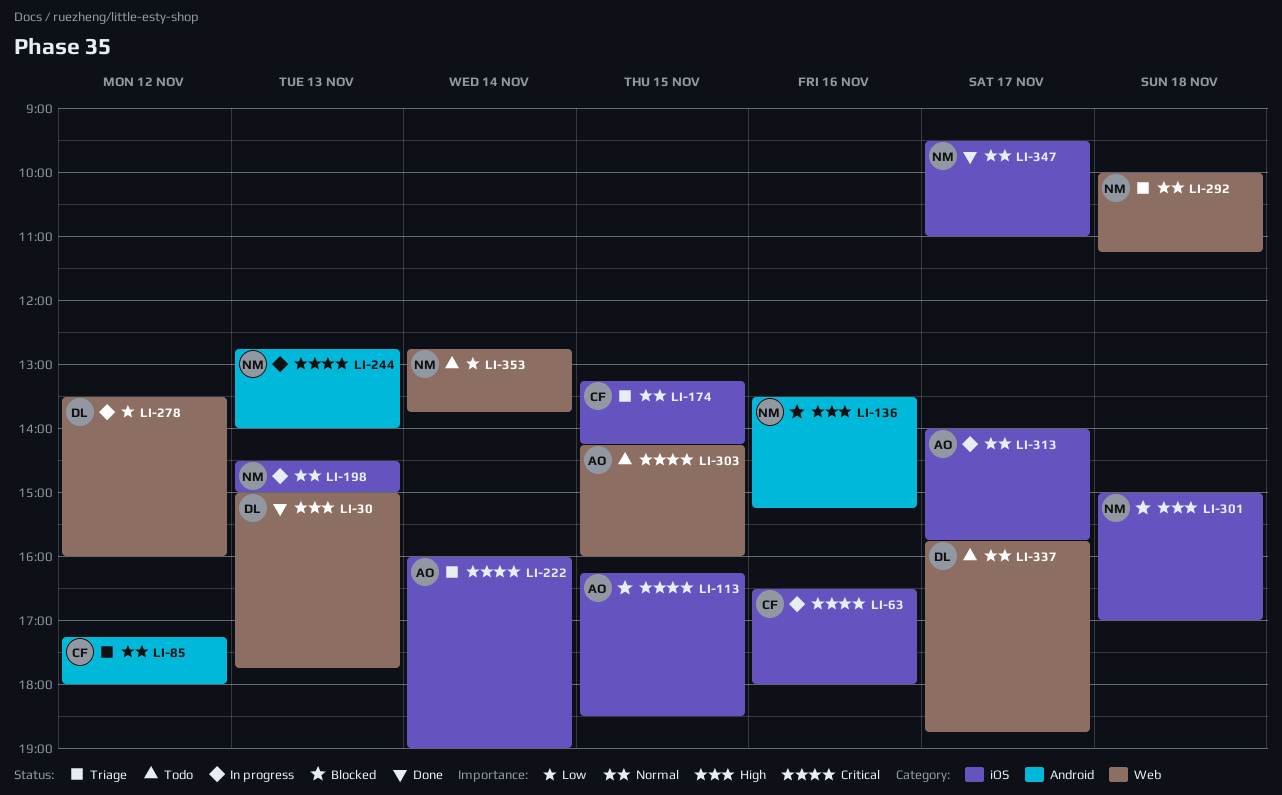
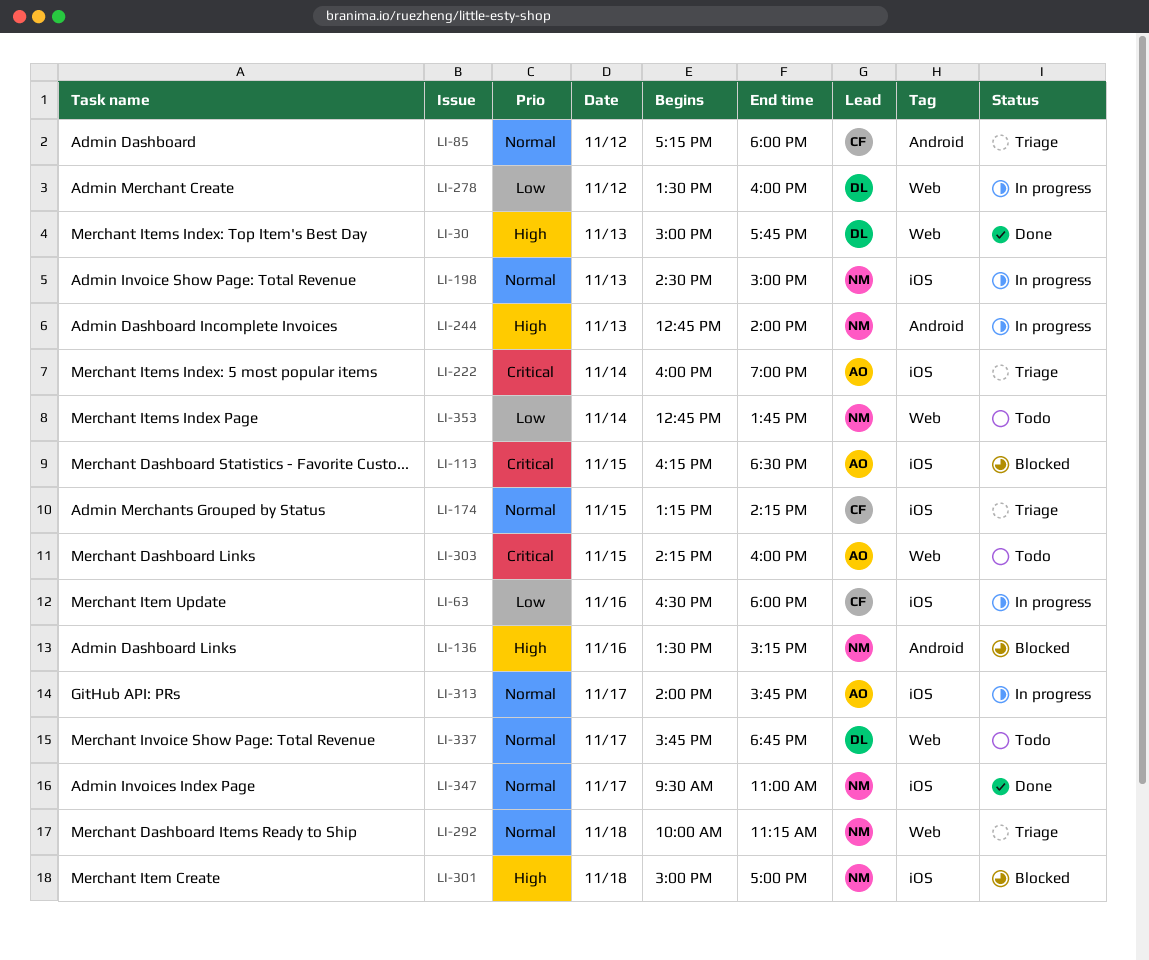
LI-63, priority: Critical -> Low
LI-244, priority: Critical -> High

